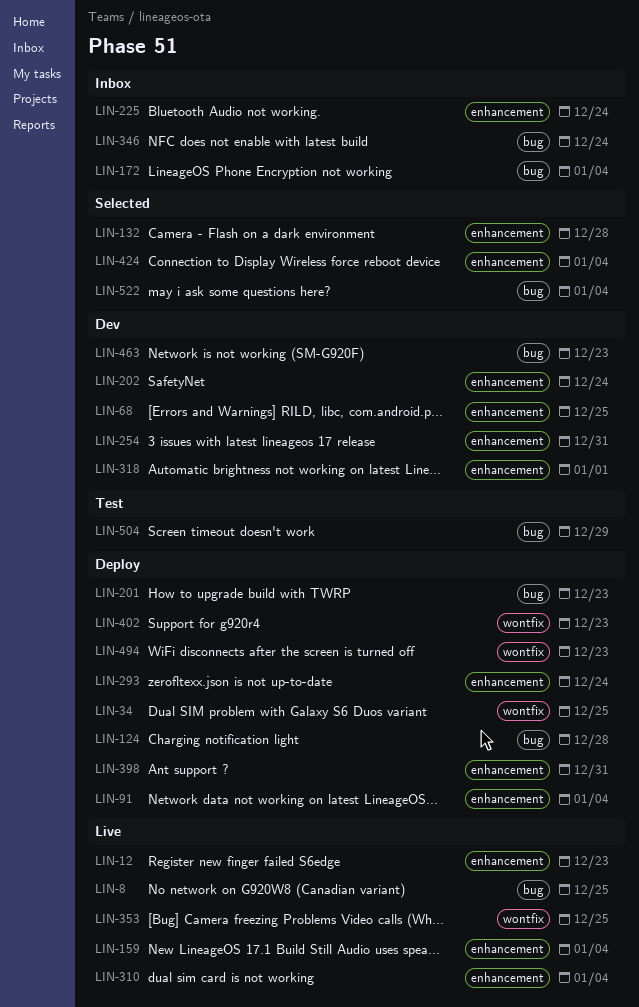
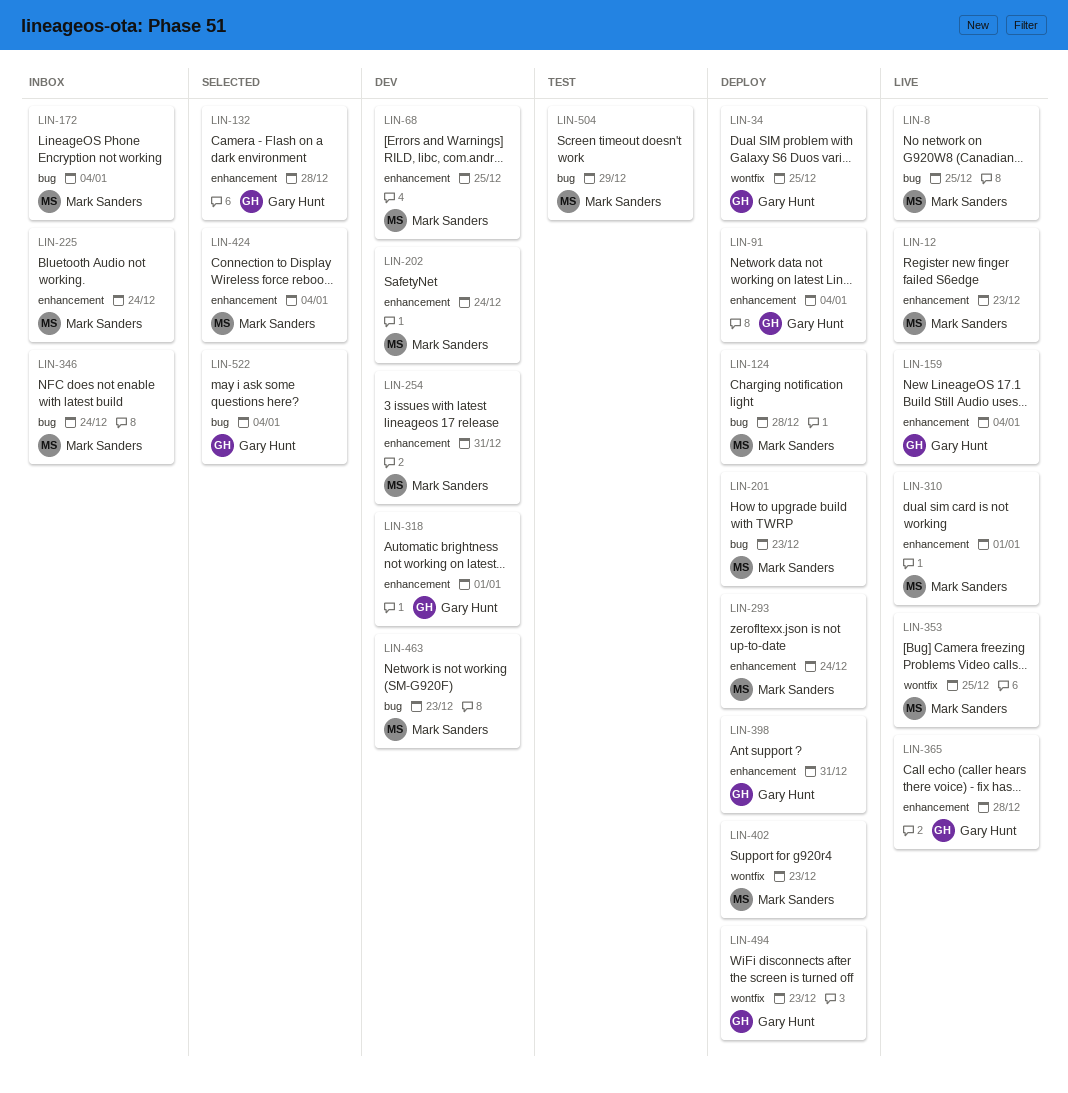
LIN-310, due: Jan 4 -> Jan 1
LIN-365: none -> present

